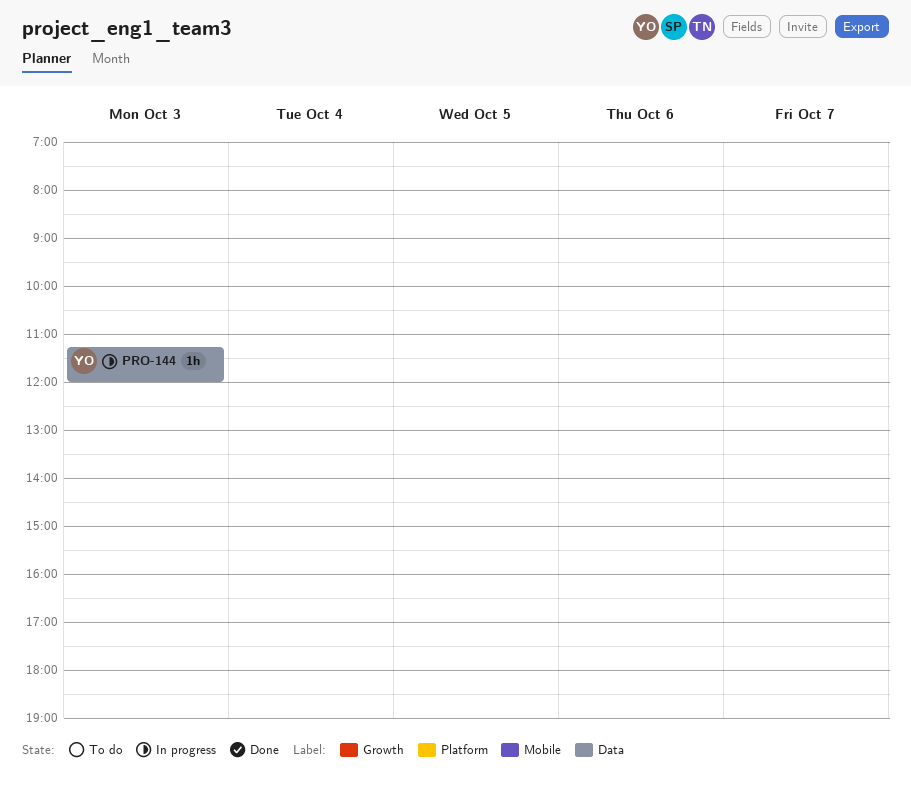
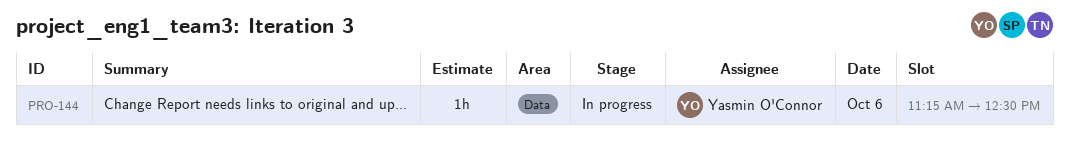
PRO-144, day: Oct 3 -> Oct 6
PRO-144, ends: 12:00 -> 12:30

